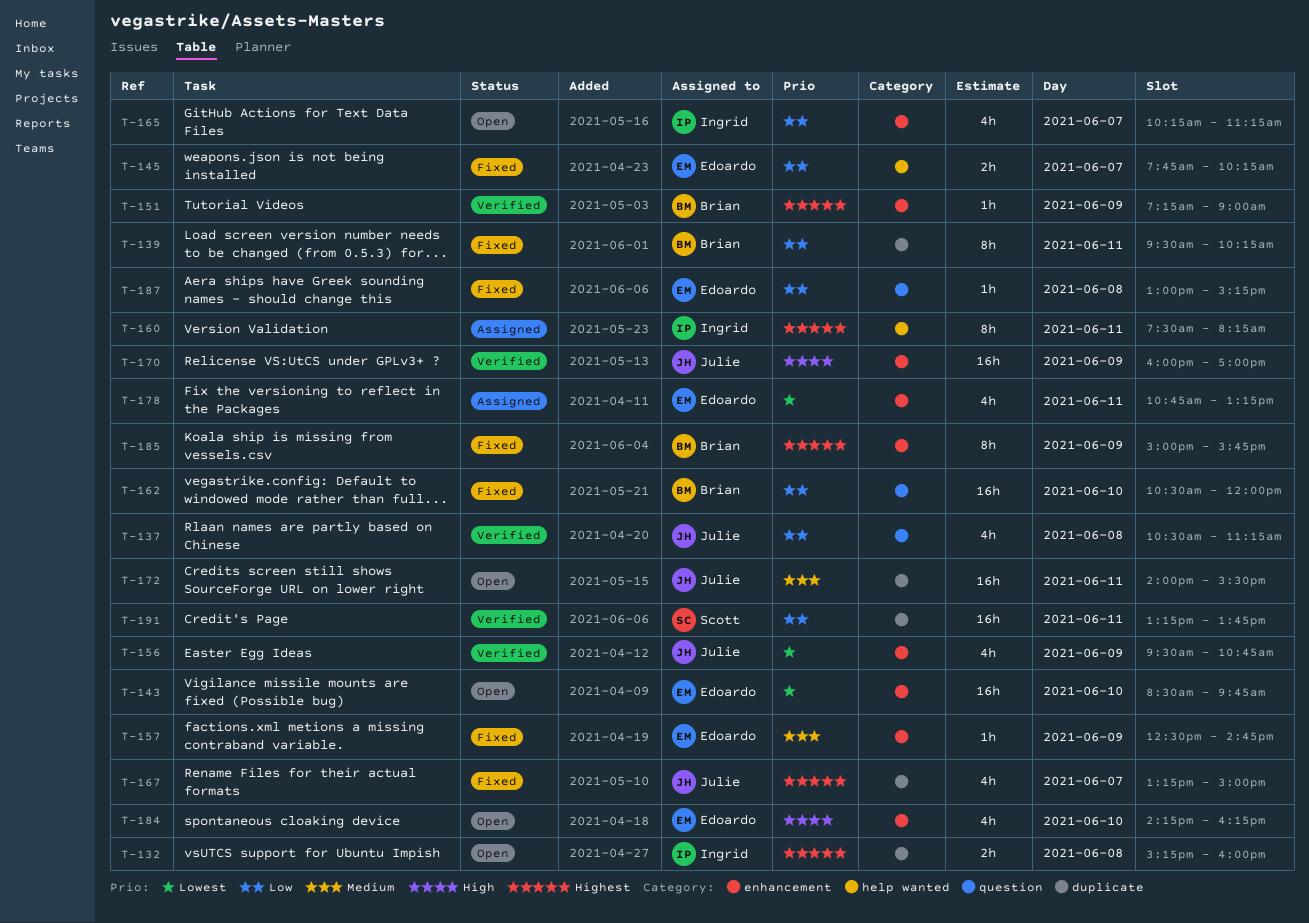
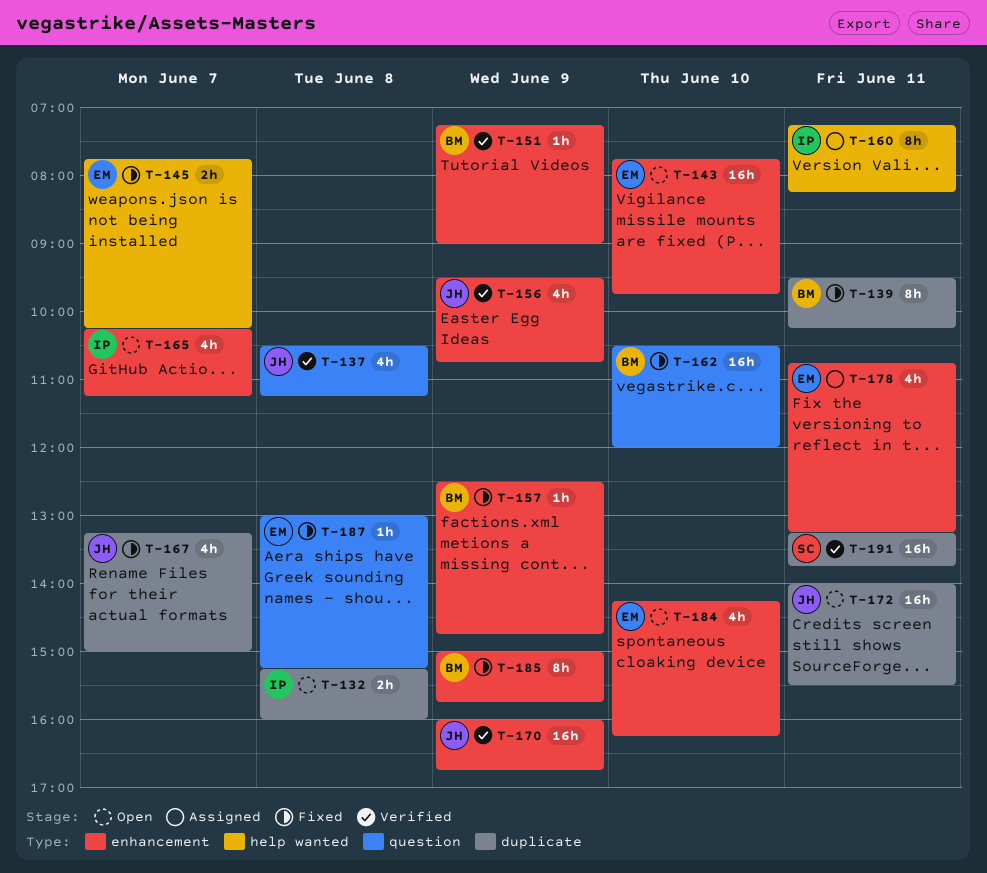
T-143, begins: 08:30 -> 07:45
T-157, owner: Edoardo -> Brian
T-160, begins: 07:30 -> 07:15
T-170, ends: 17:00 -> 16:45

